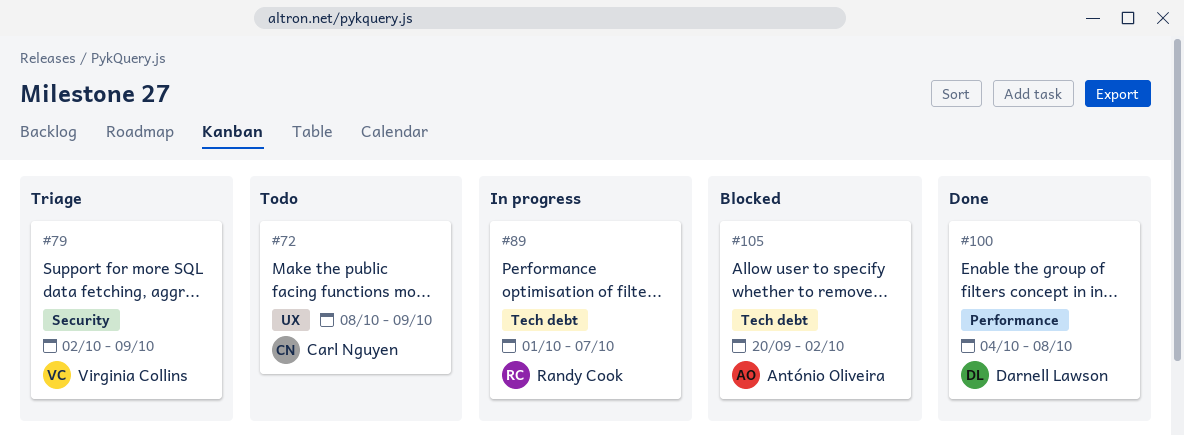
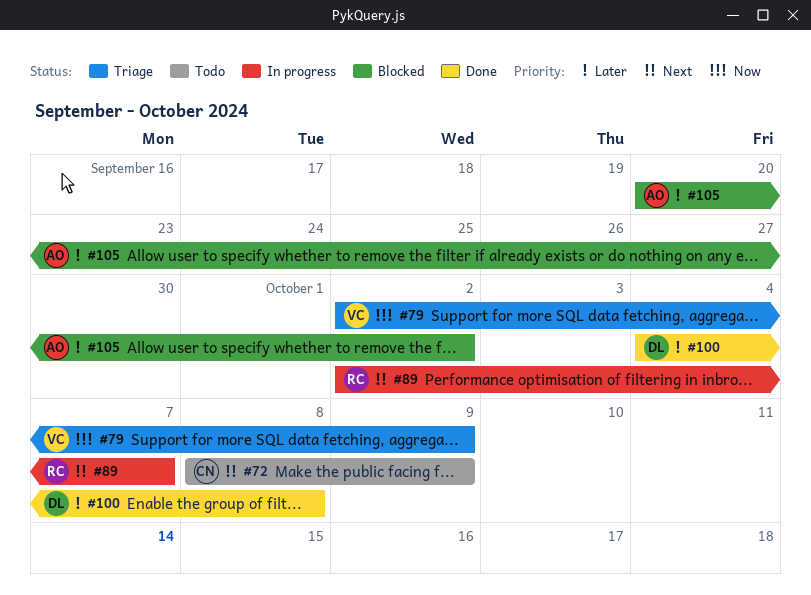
#89, start: Oct 1 -> Oct 2

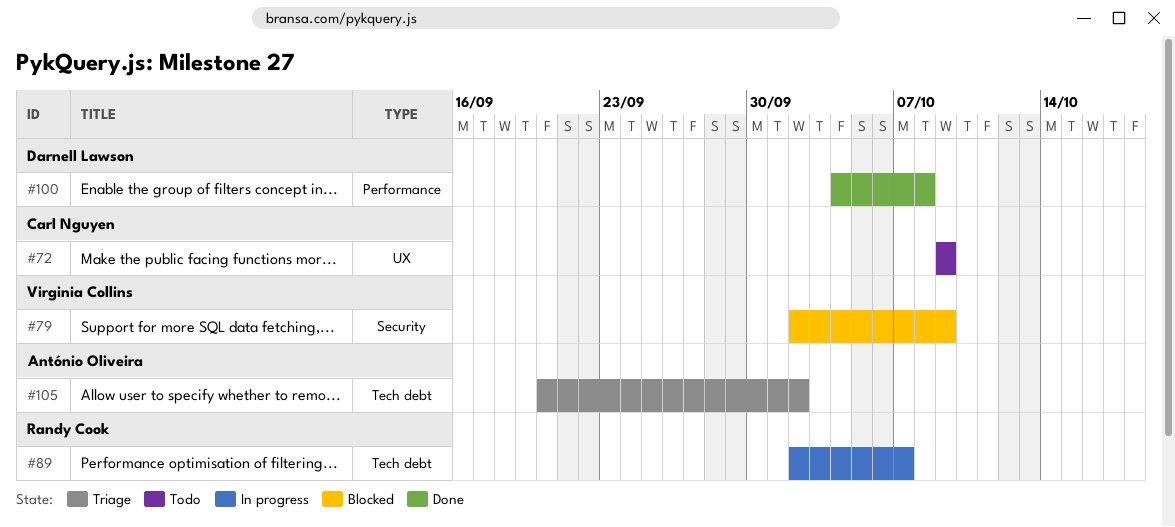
#72, start: Oct 8 -> Oct 9
#79, status: Triage -> Blocked
#105, status: Blocked -> Triage

